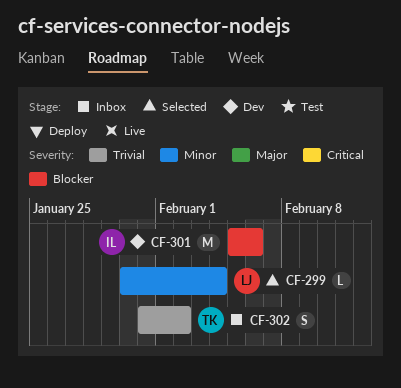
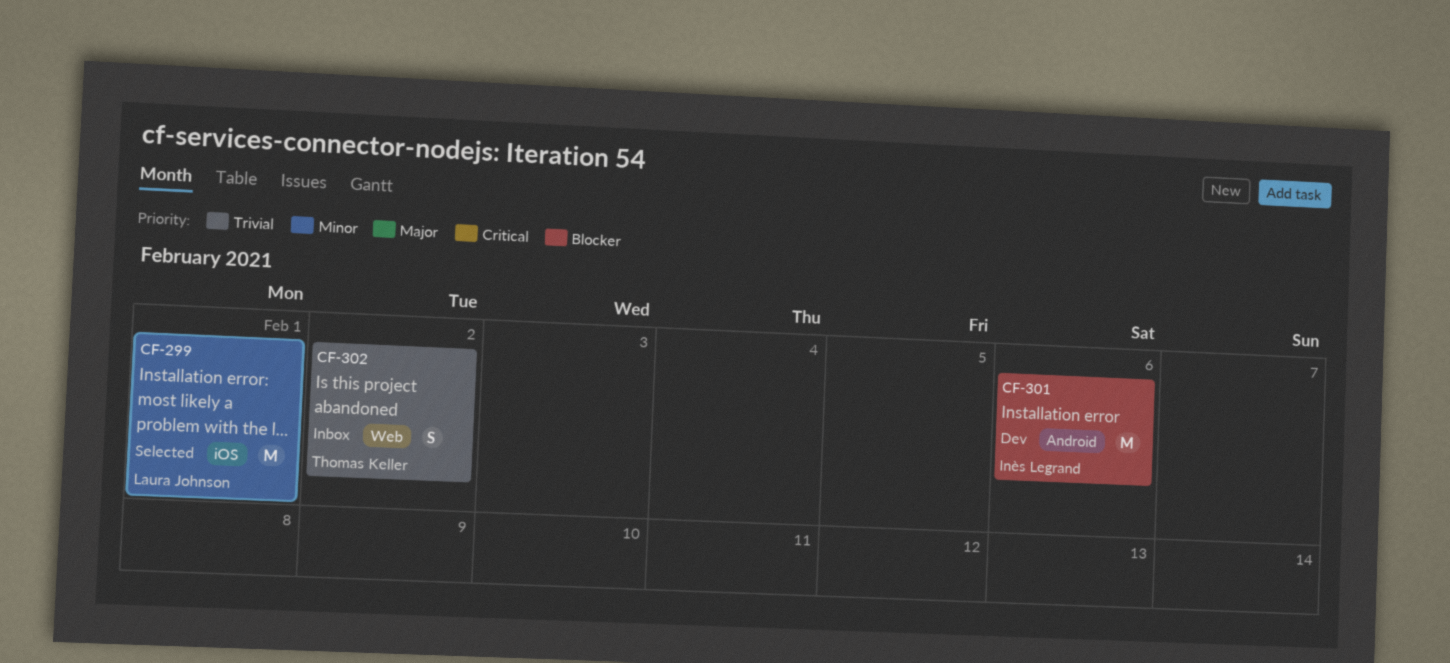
CF-299, estimate: L -> M
CF-299, due: Feb 4 -> Feb 1

